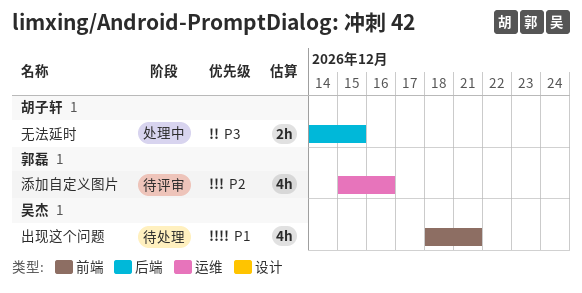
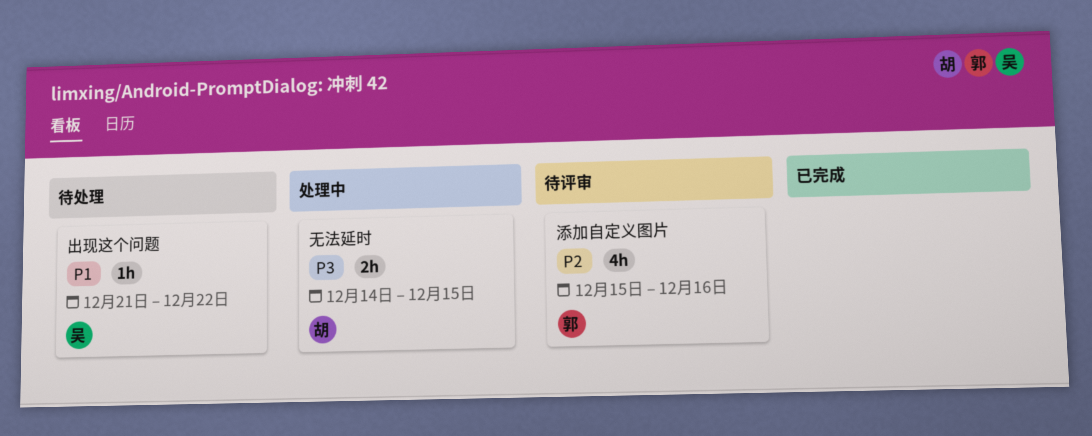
出现这个问题, estimate: 4h -> 1h
出现这个问题, start: Dec 18 -> Dec 21
出现这个问题, due: Dec 21 -> Dec 22

